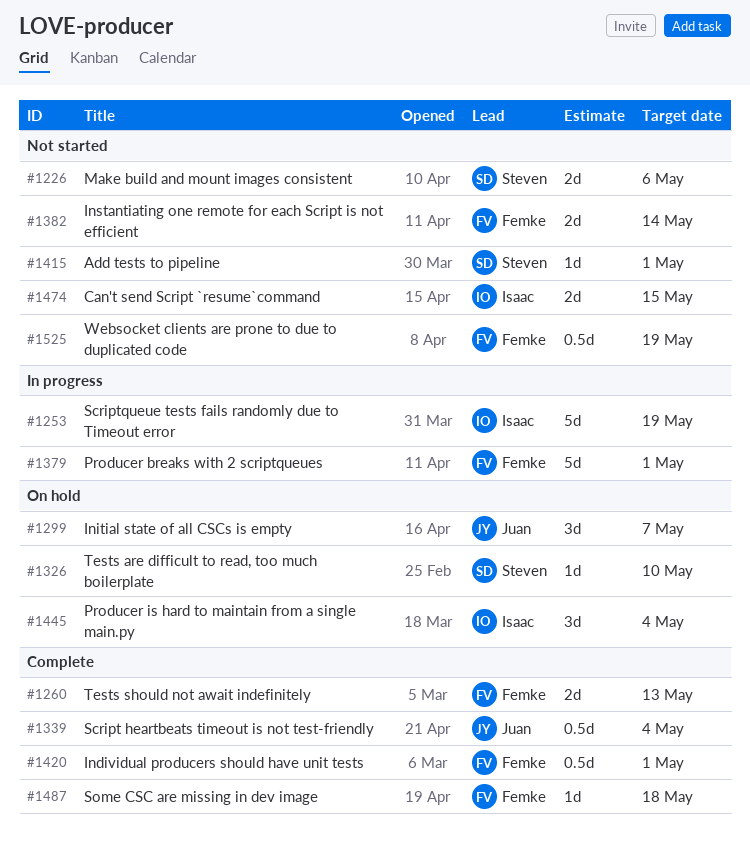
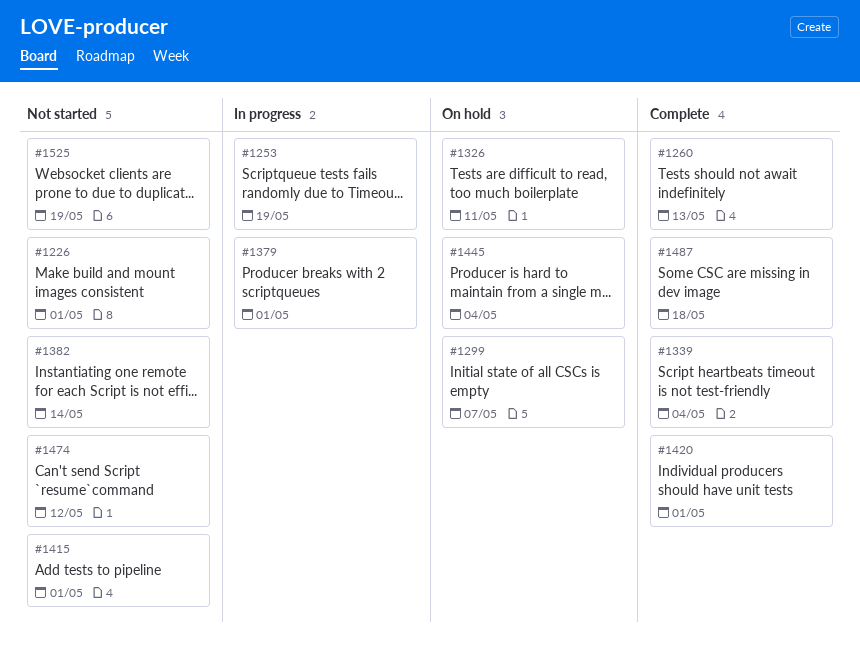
#1226, due: May 6 -> May 1
#1326, due: May 10 -> May 11
#1474, due: May 15 -> May 12

